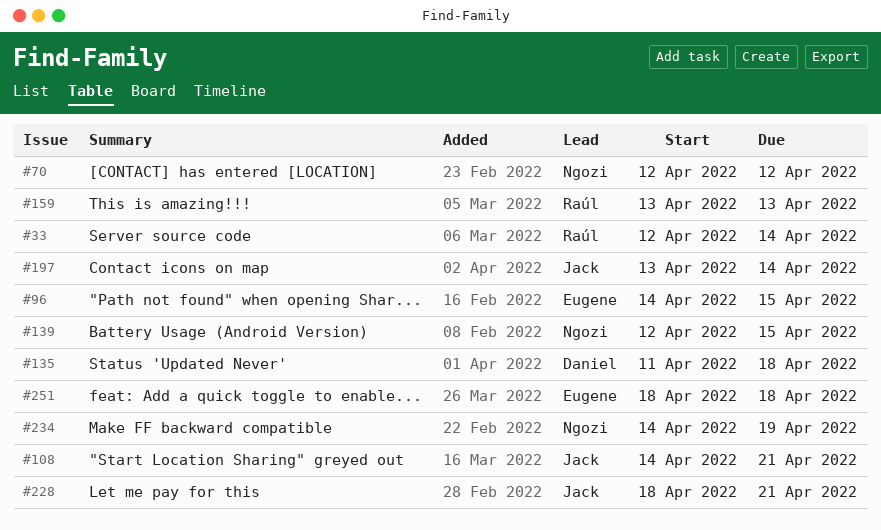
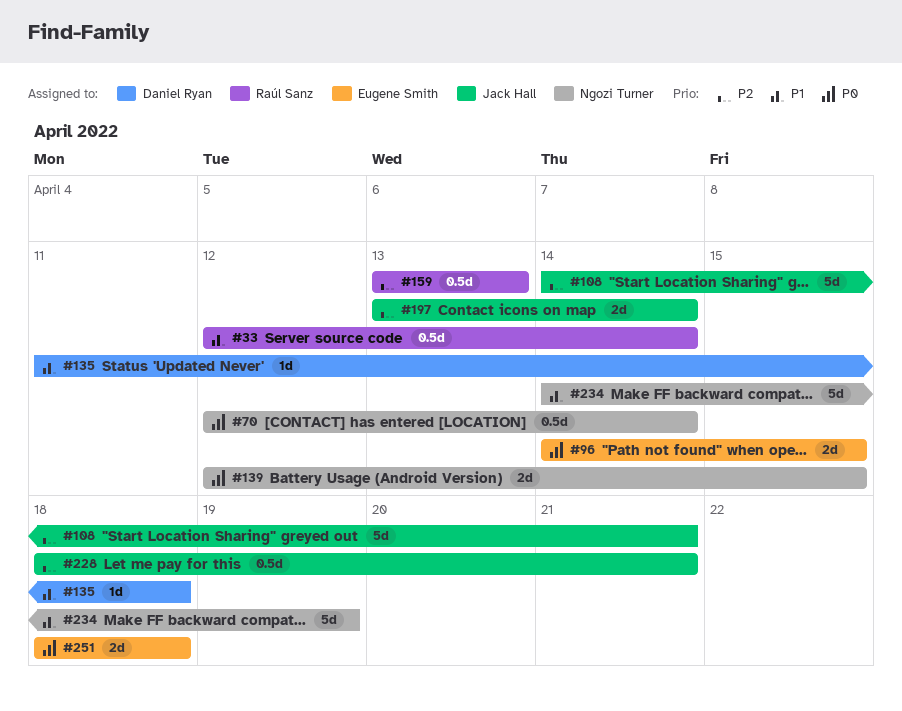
#70, due: Apr 12 -> Apr 14

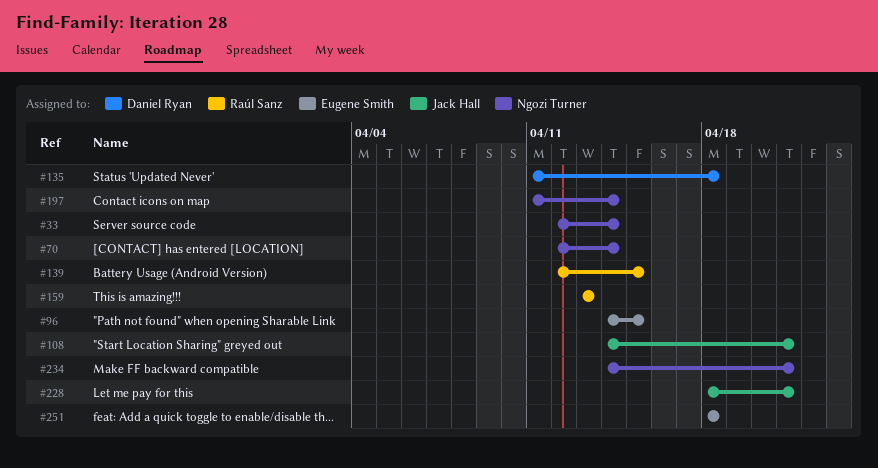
#33, owner: Raúl Sanz -> Ngozi Turner
#139, owner: Ngozi Turner -> Raúl Sanz
#197, owner: Jack Hall -> Ngozi Turner
#197, start: Apr 13 -> Apr 11
#234, due: Apr 19 -> Apr 21

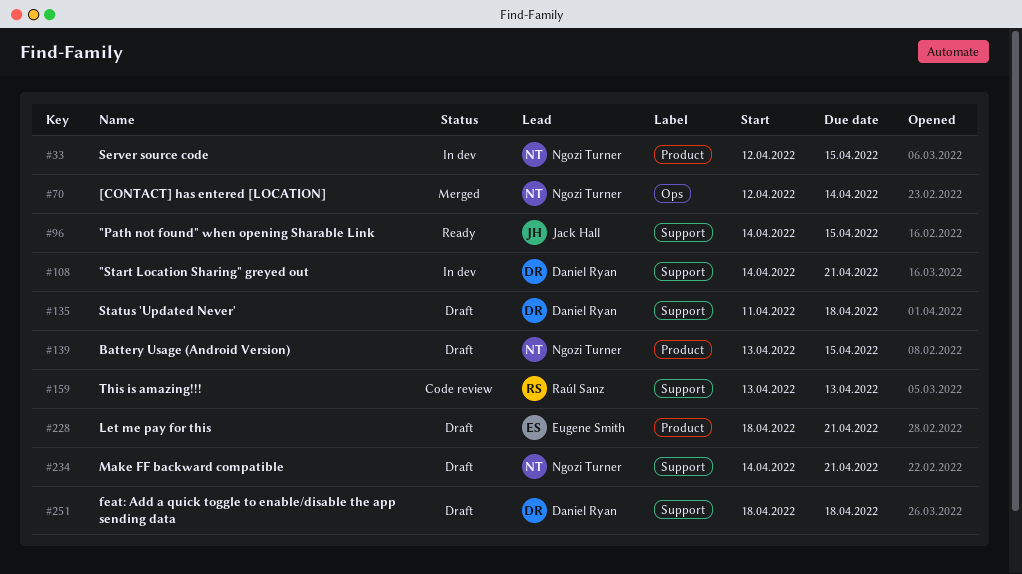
#33, due: Apr 14 -> Apr 15
#96, owner: Eugene Smith -> Jack Hall
#108, owner: Jack Hall -> Daniel Ryan
#139, owner: Raúl Sanz -> Ngozi Turner
#139, start: Apr 12 -> Apr 13
#197: present -> none
#228, owner: Jack Hall -> Eugene Smith
#251, owner: Eugene Smith -> Daniel Ryan

